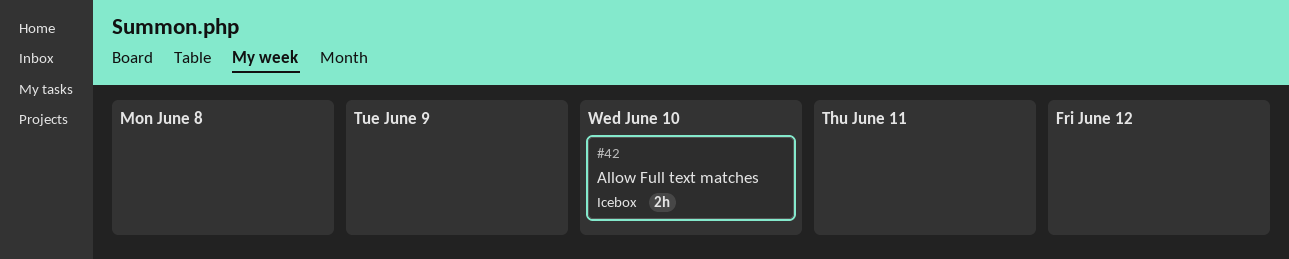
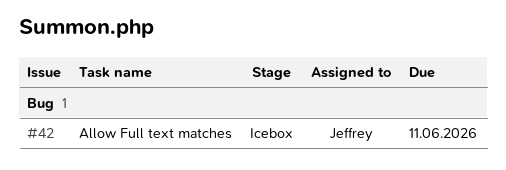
#42, due: Jun 10 -> Jun 11

